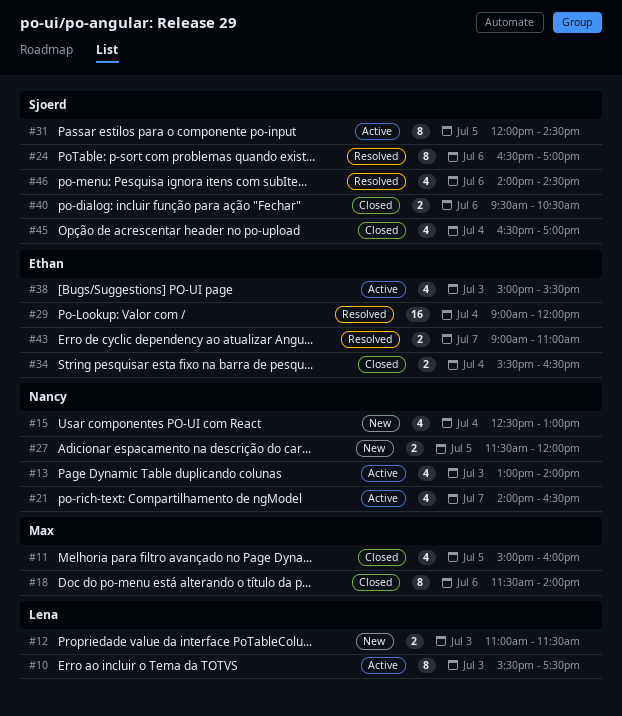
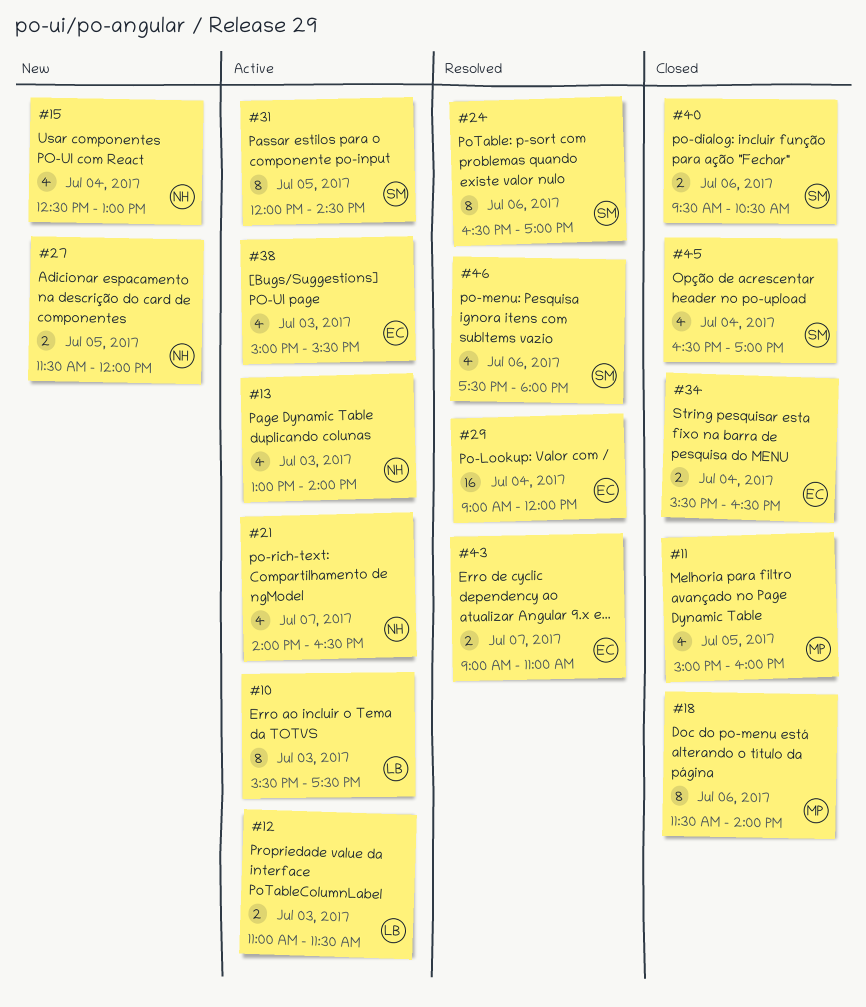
#12, status: New -> Active
#46, begins: 14:00 -> 17:30
#46, ends: 14:30 -> 18:00

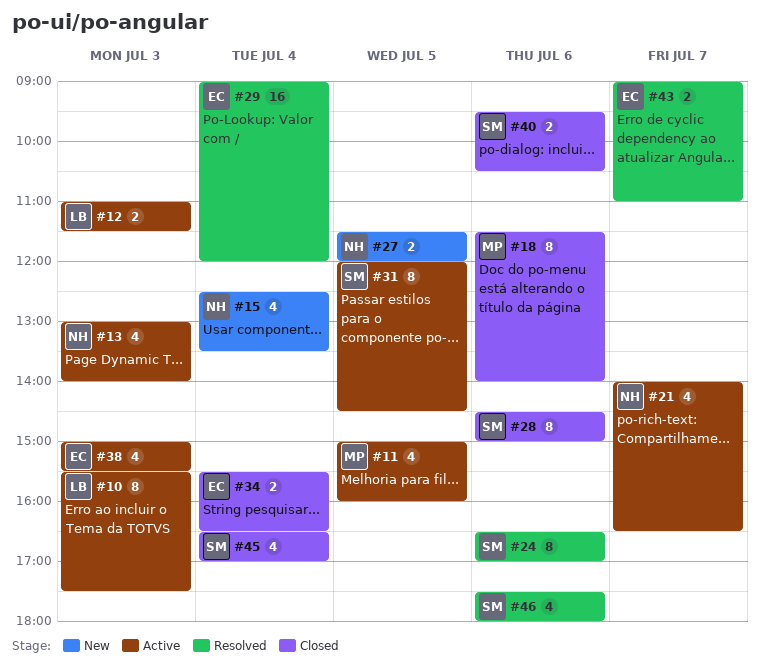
#11, status: Closed -> Active
#15, ends: 13:00 -> 13:30
#28: none -> present

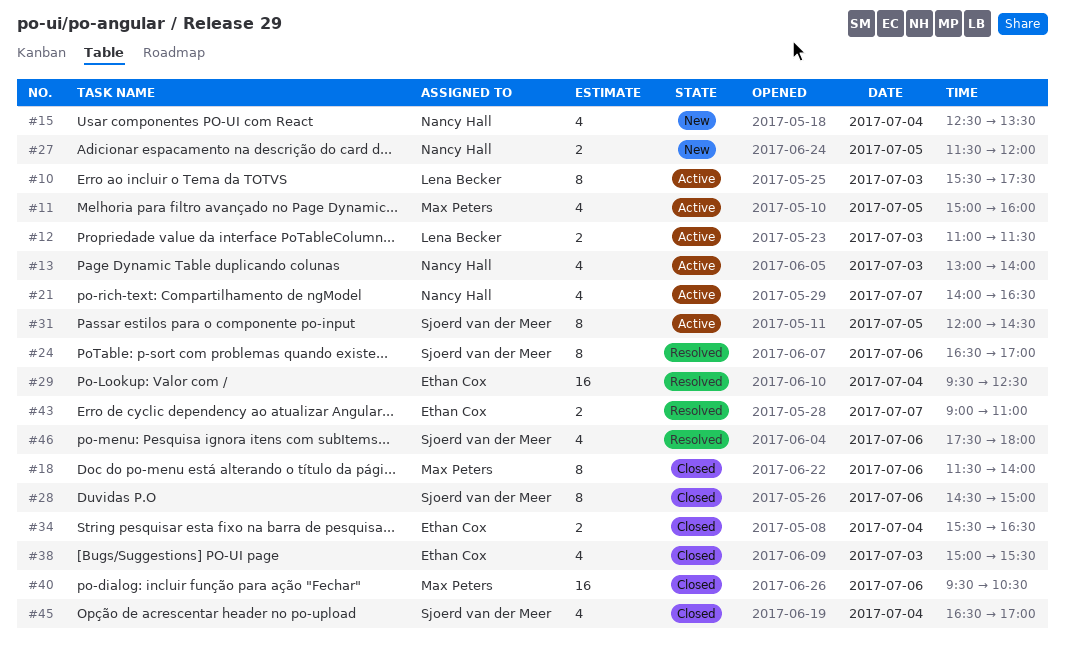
#29, begins: 09:00 -> 09:30
#29, ends: 12:00 -> 12:30
#38, status: Active -> Closed
#40, owner: Sjoerd van der Meer -> Max Peters
#40, estimate: 2 -> 16

